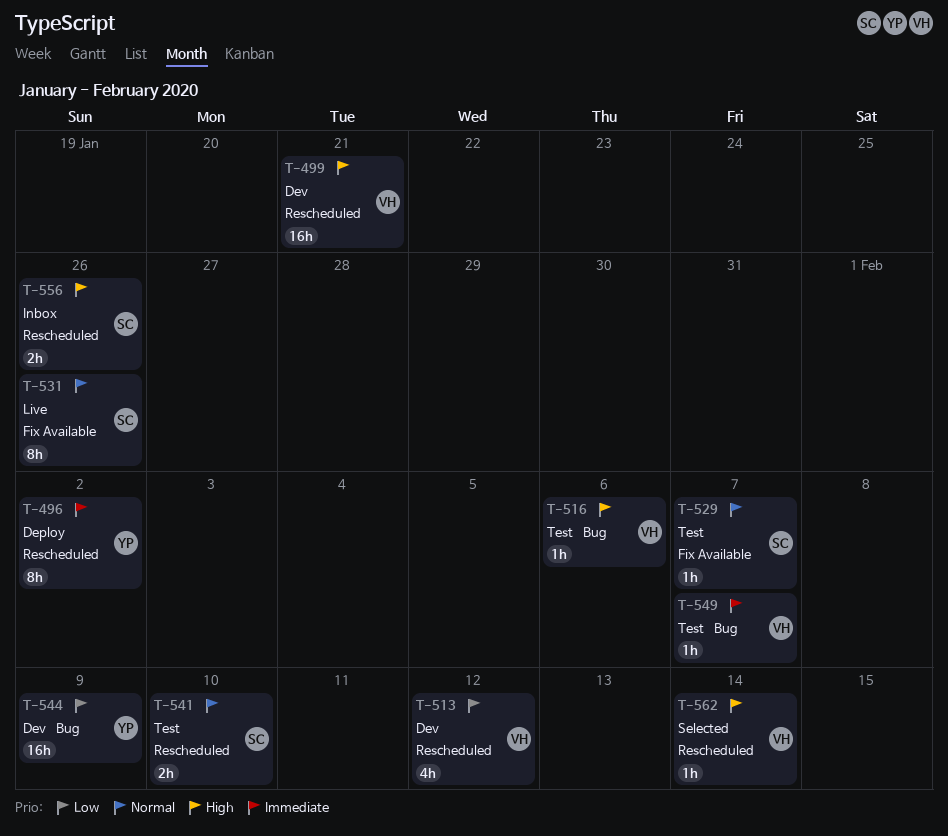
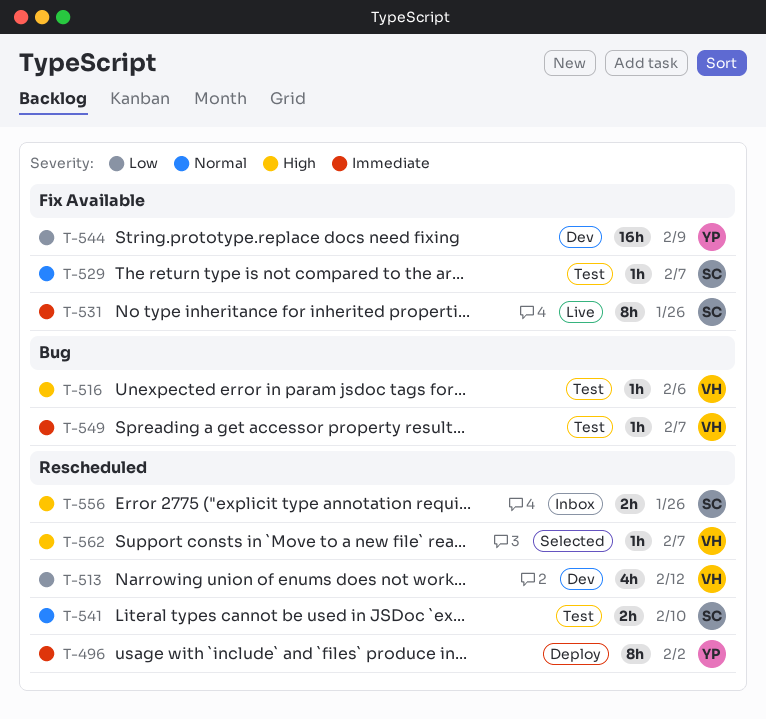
T-499: present -> none
T-531, priority: Normal -> Immediate
T-544, label: Bug -> Fix Available
T-562, due: Feb 14 -> Feb 7

